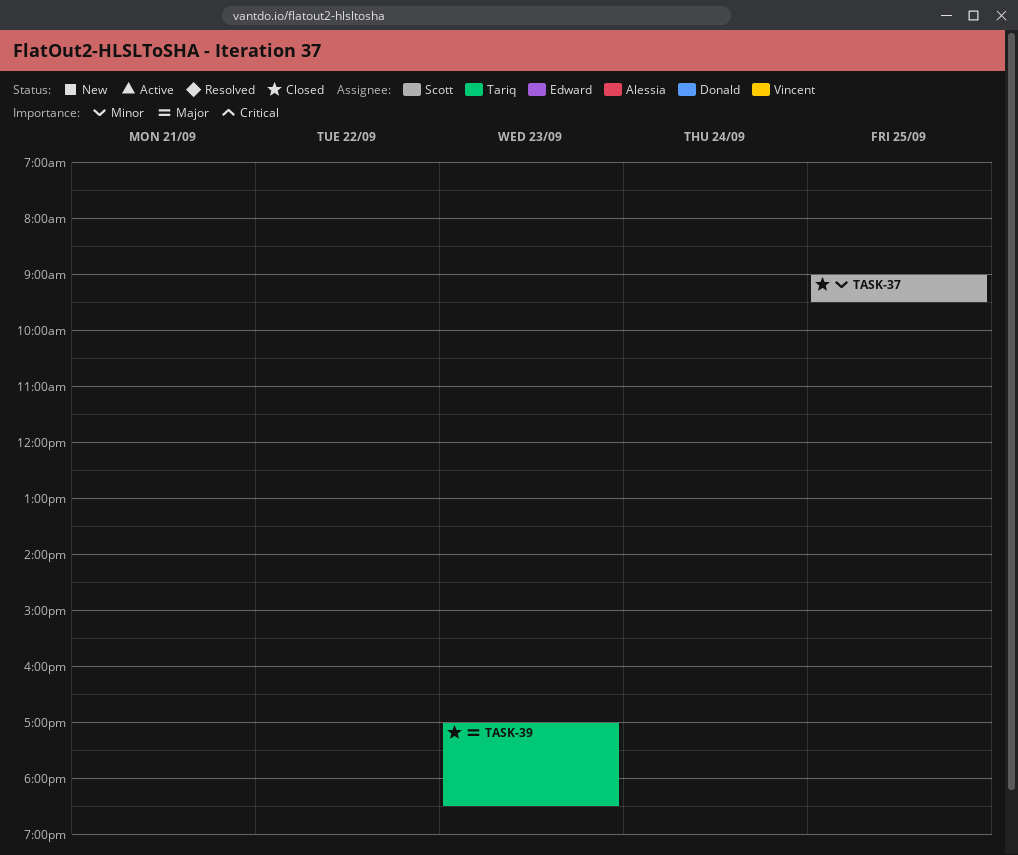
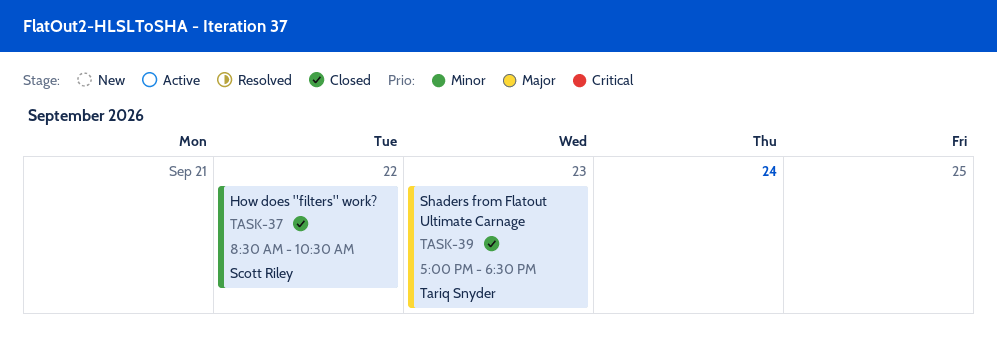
TASK-37, day: Sep 25 -> Sep 22
TASK-37, begins: 09:00 -> 08:30
TASK-37, ends: 09:30 -> 10:30

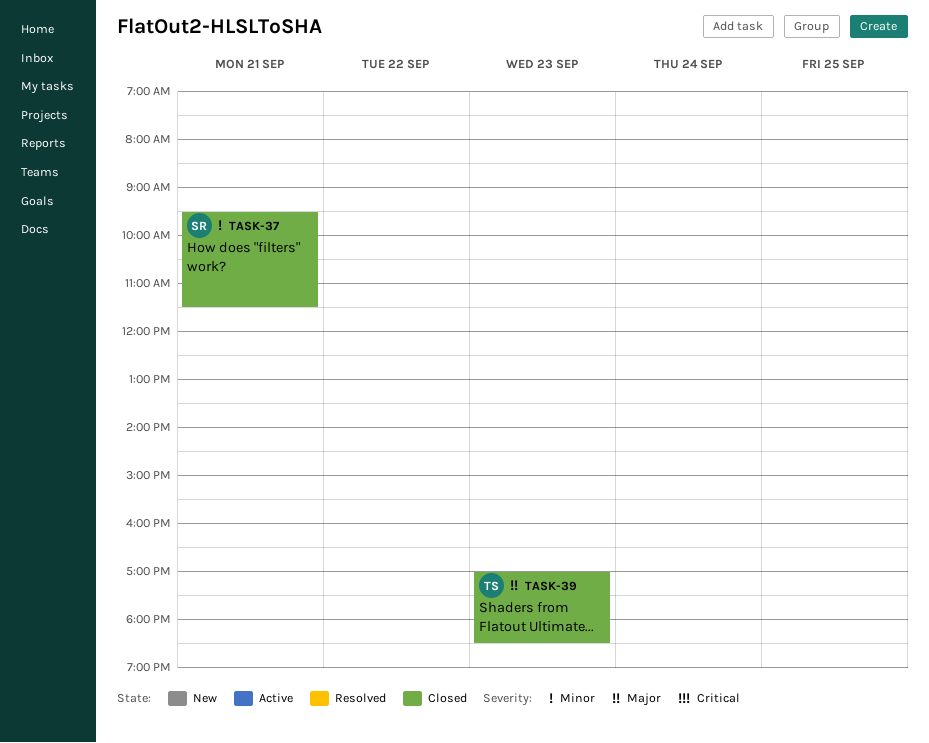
TASK-37, day: Sep 22 -> Sep 21
TASK-37, begins: 08:30 -> 09:30
TASK-37, ends: 10:30 -> 11:30

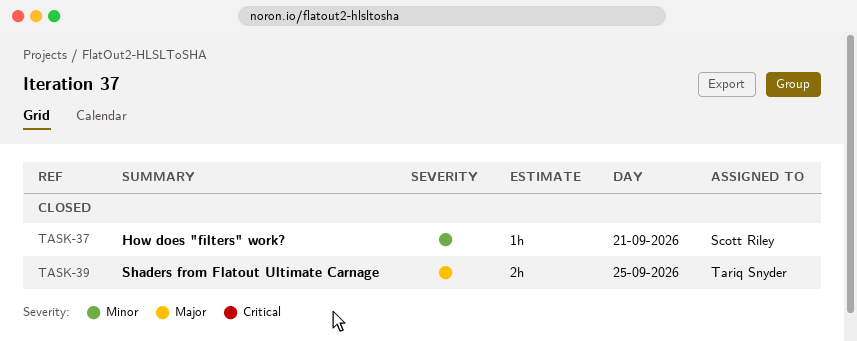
TASK-39, day: Sep 23 -> Sep 25

